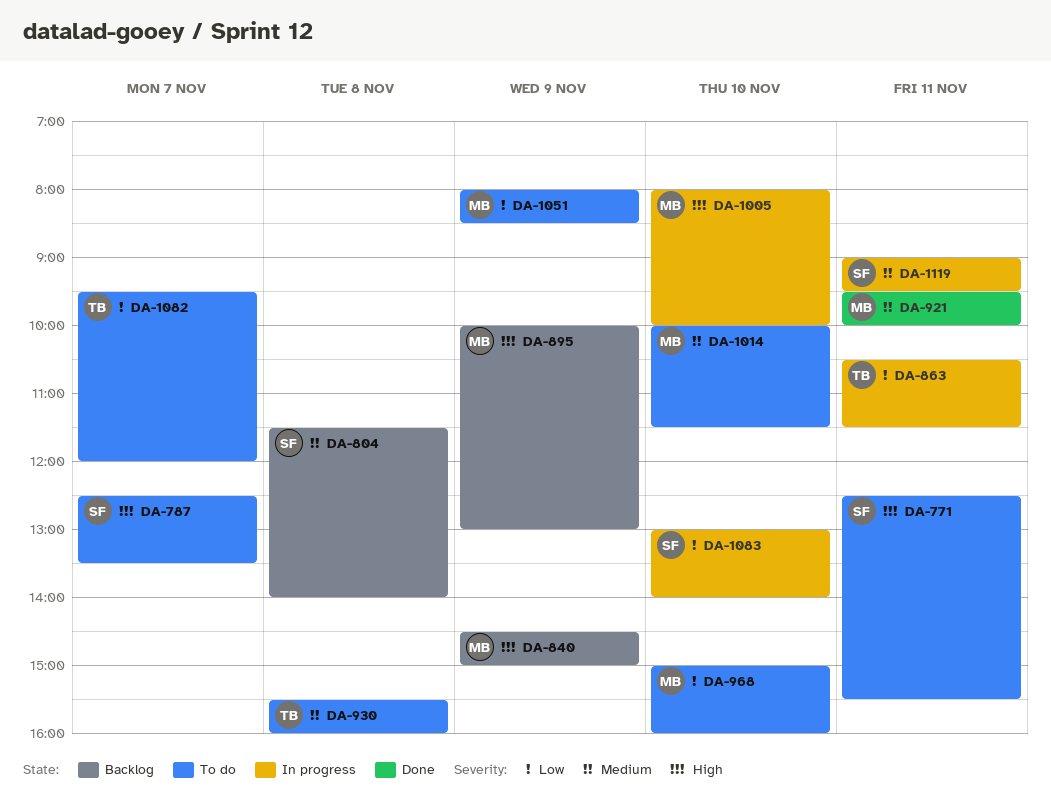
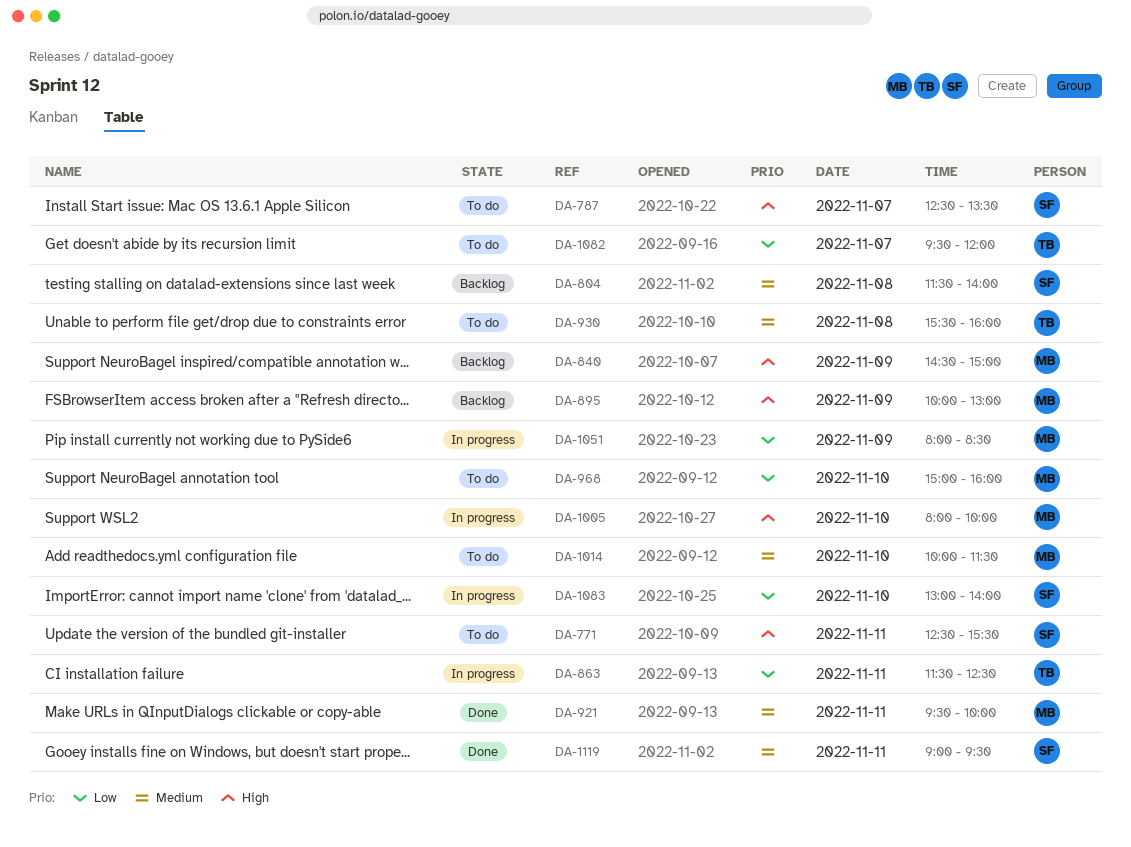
DA-863, begins: 10:30 -> 11:30
DA-863, ends: 11:30 -> 12:30
DA-1051, status: To do -> In progress
DA-1119, status: In progress -> Done

